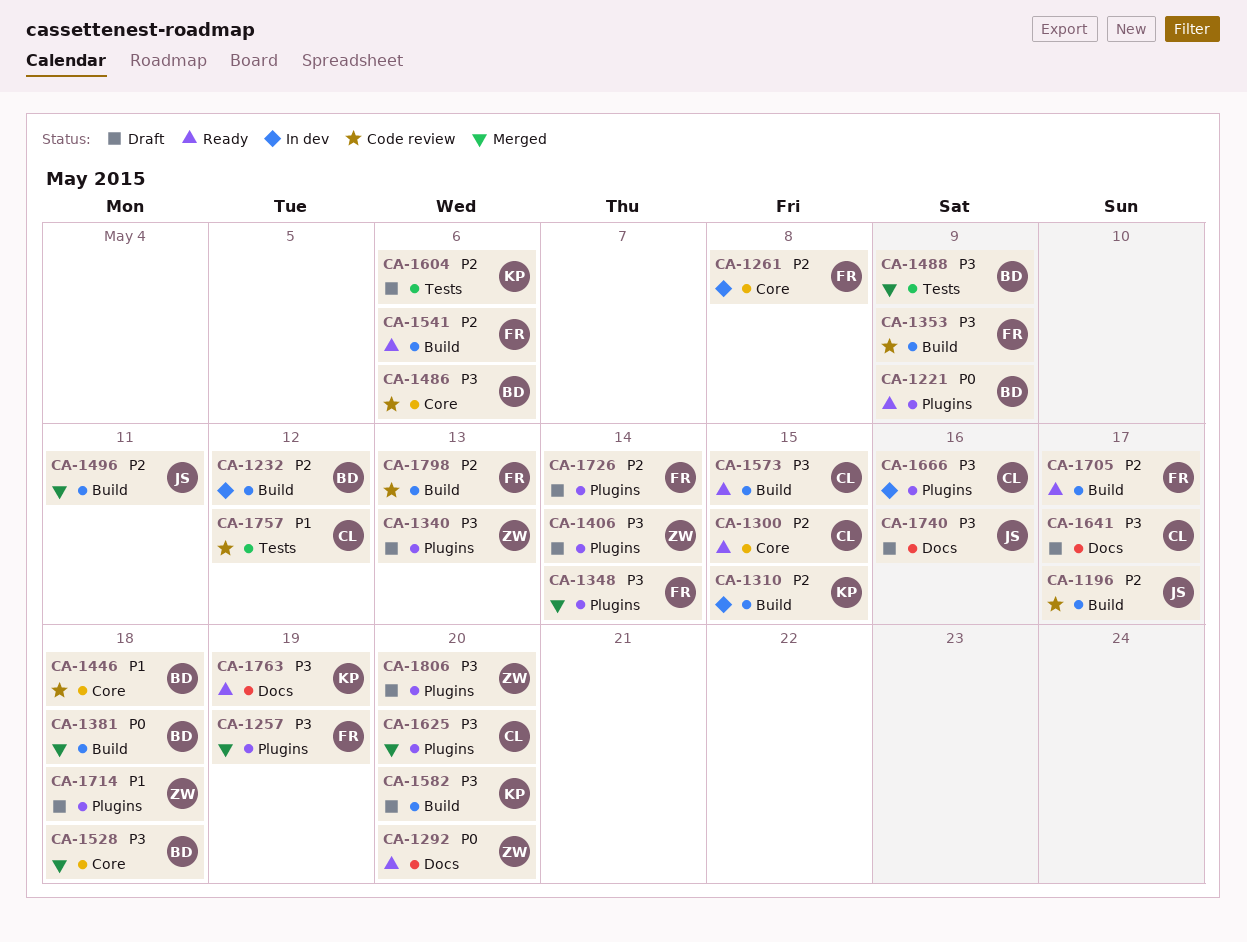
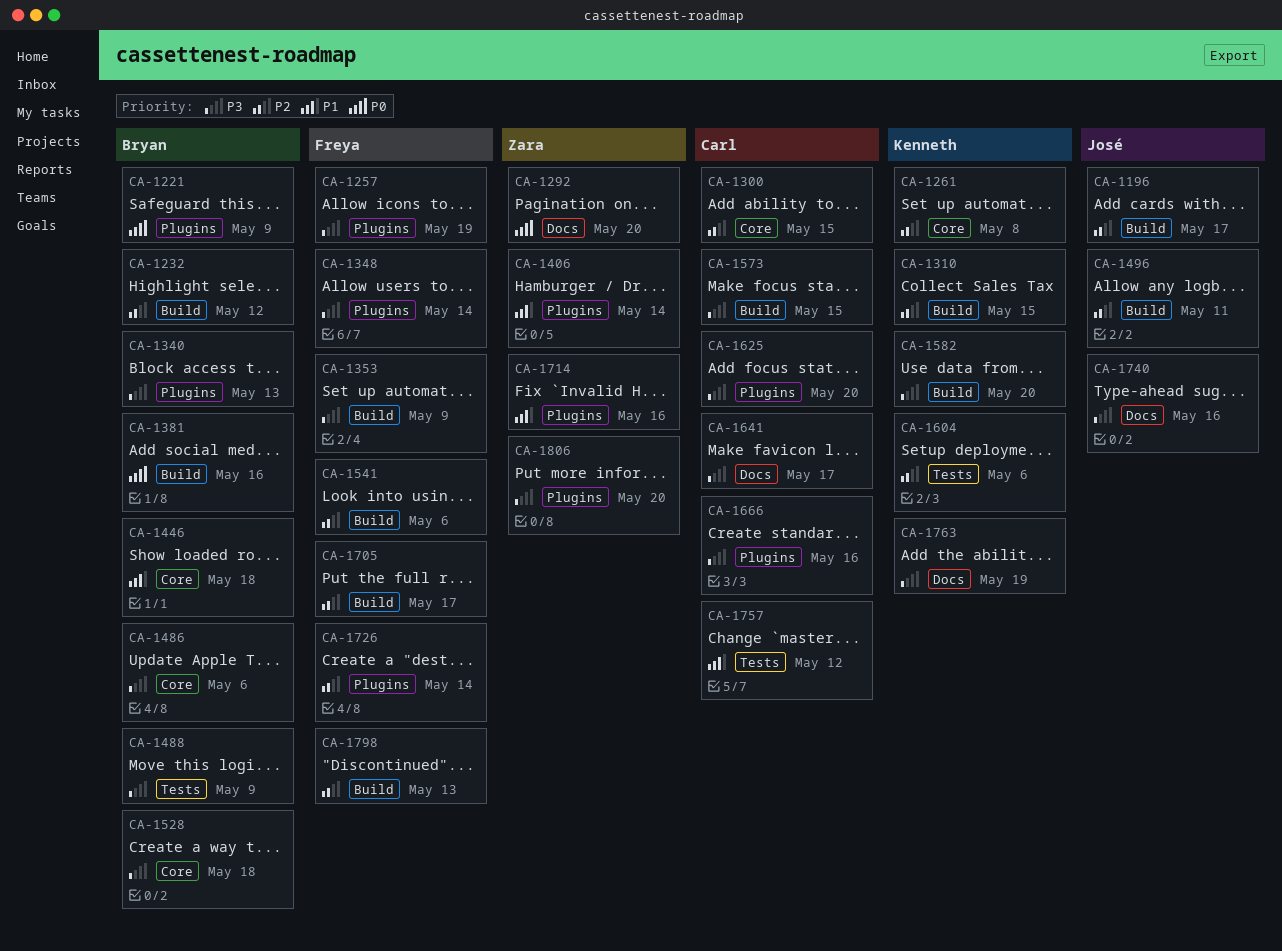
CA-1261, owner: Freya -> Kenneth
CA-1340, owner: Zara -> Bryan
CA-1381, due: May 18 -> May 16
CA-1406, priority: P3 -> P1
CA-1714, due: May 18 -> May 16

